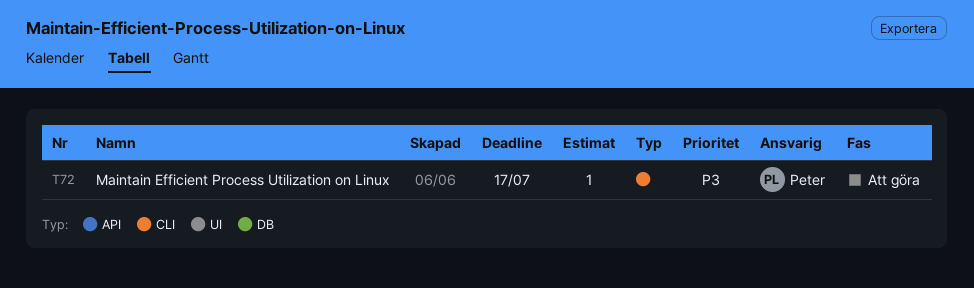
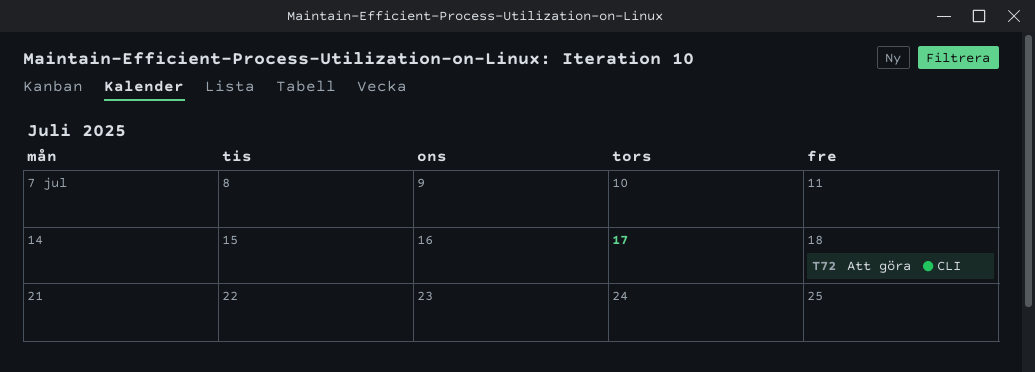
T72, due: Jul 17 -> Jul 18

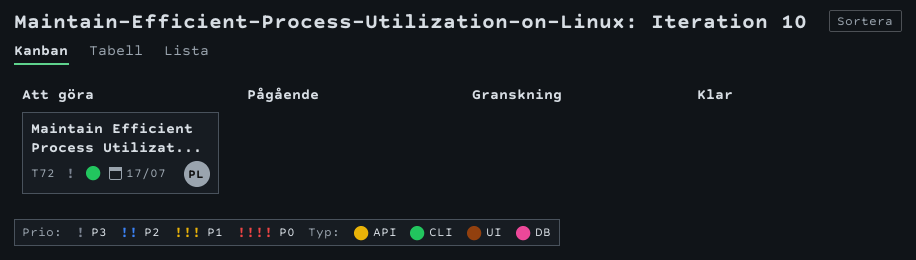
T72, due: Jul 18 -> Jul 17

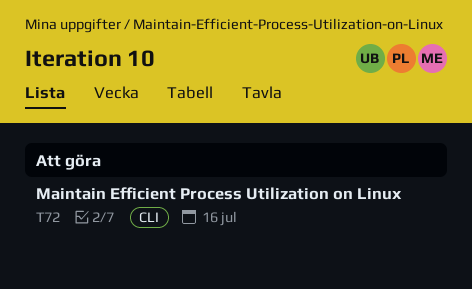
T72, due: Jul 17 -> Jul 16

